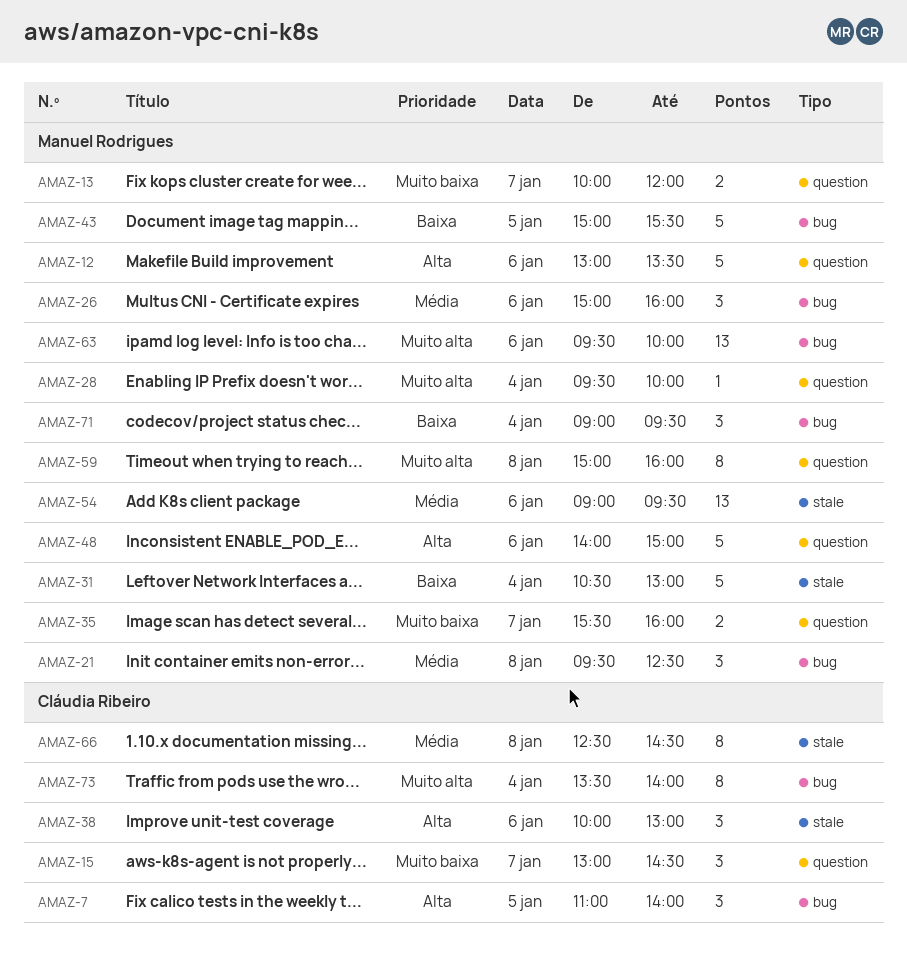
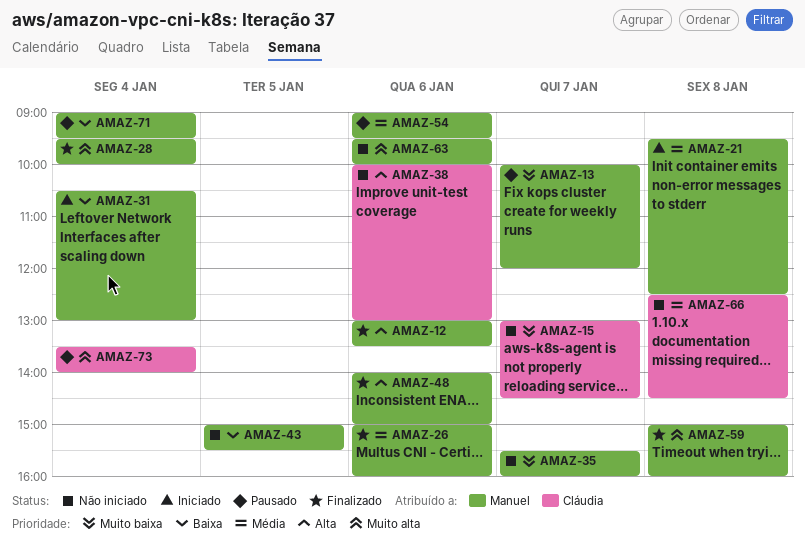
AMAZ-7: present -> none

